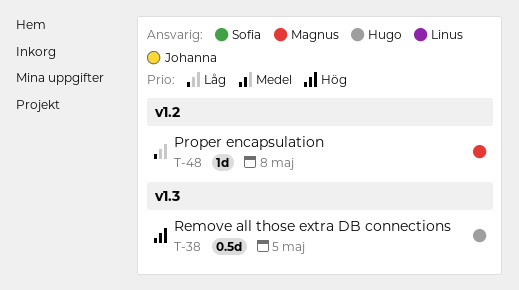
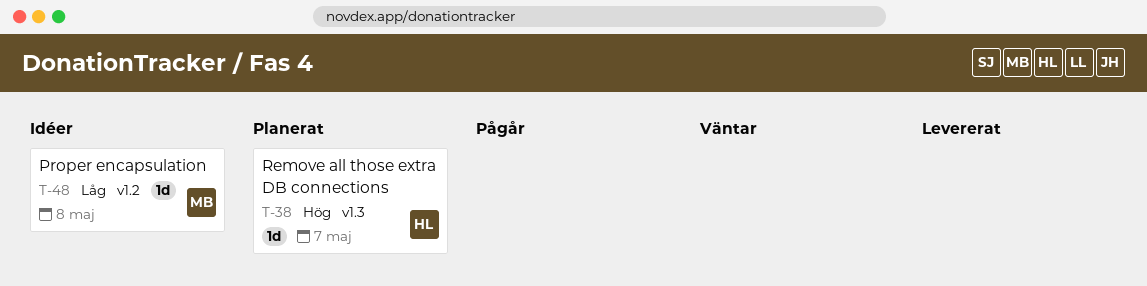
T-38, estimate: 0.5d -> 1d
T-38, due: May 5 -> May 7

